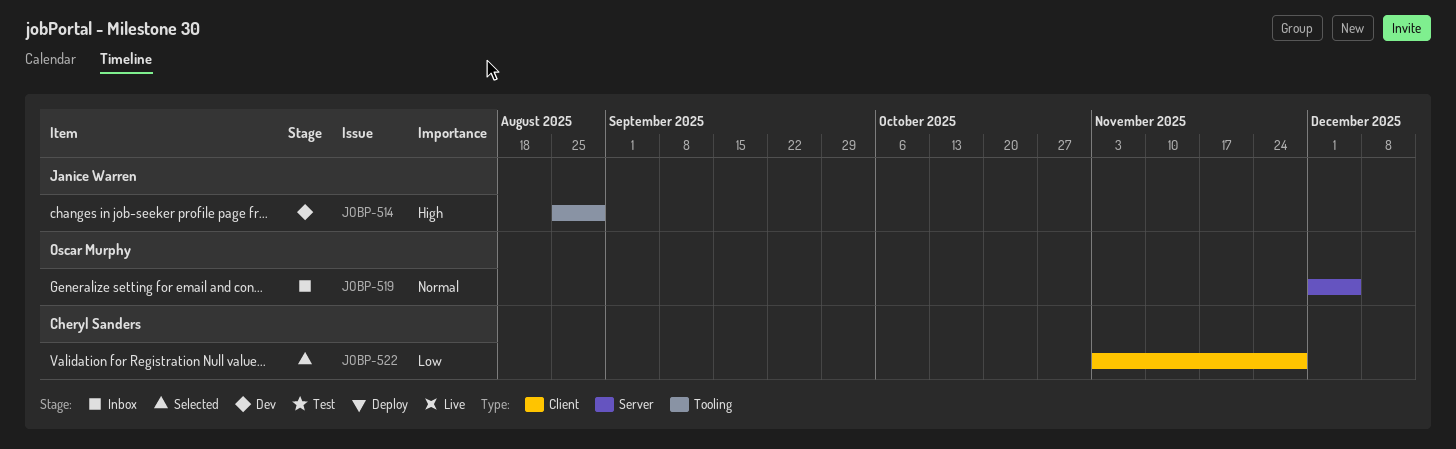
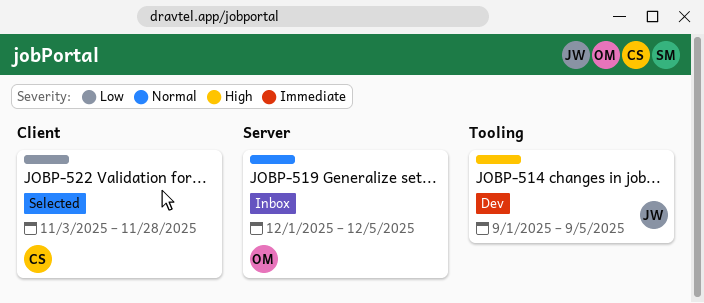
JOBP-514, start: Aug 25 -> Sep 1
JOBP-514, due: Aug 29 -> Sep 5

